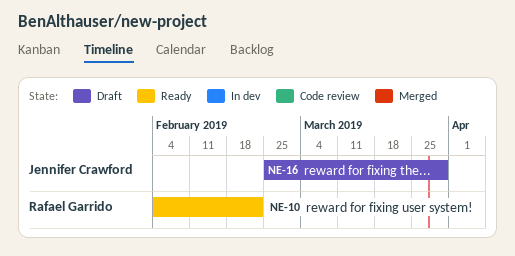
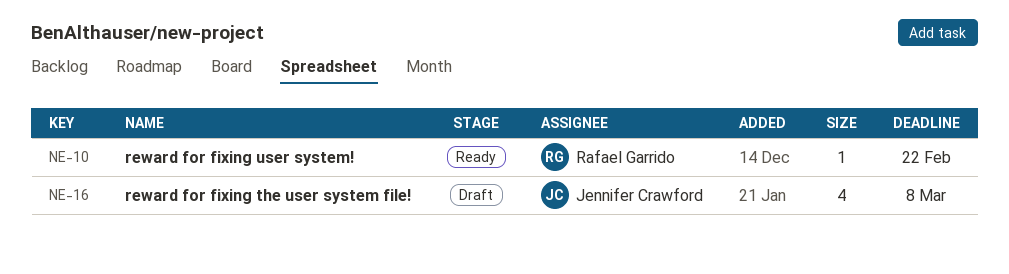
NE-16, due: Mar 29 -> Mar 8

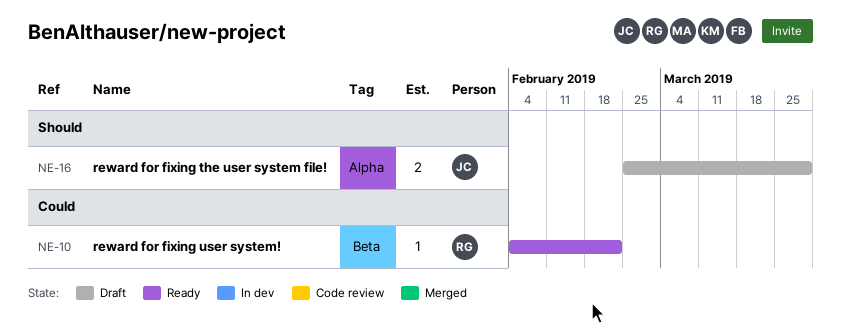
NE-16, estimate: 4 -> 2
NE-16, due: Mar 8 -> Mar 29

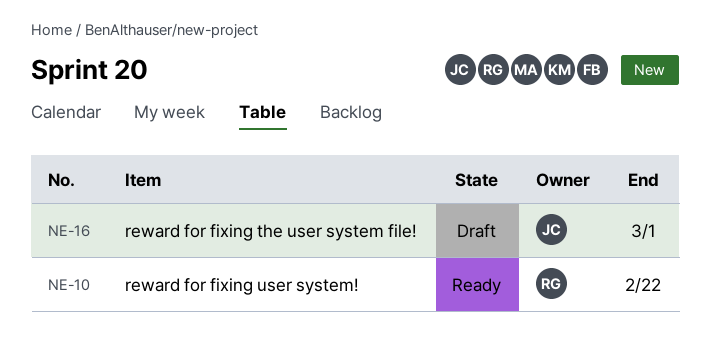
NE-16, due: Mar 29 -> Mar 1

